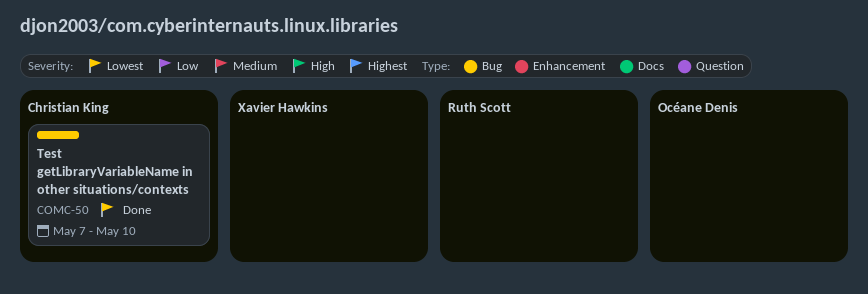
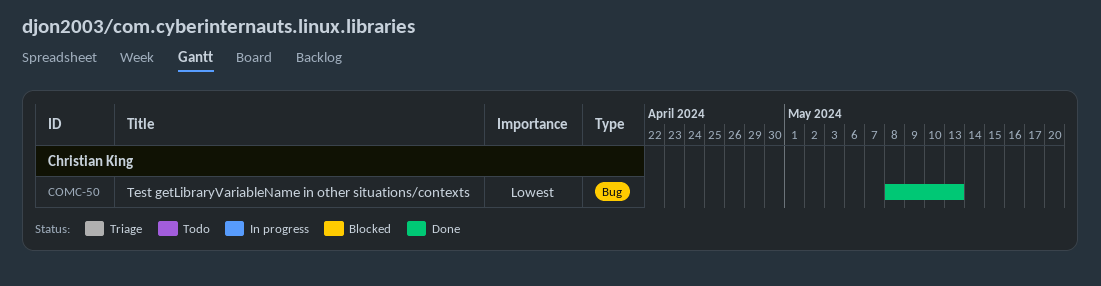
COMC-50, start: May 7 -> May 8
COMC-50, due: May 10 -> May 13

